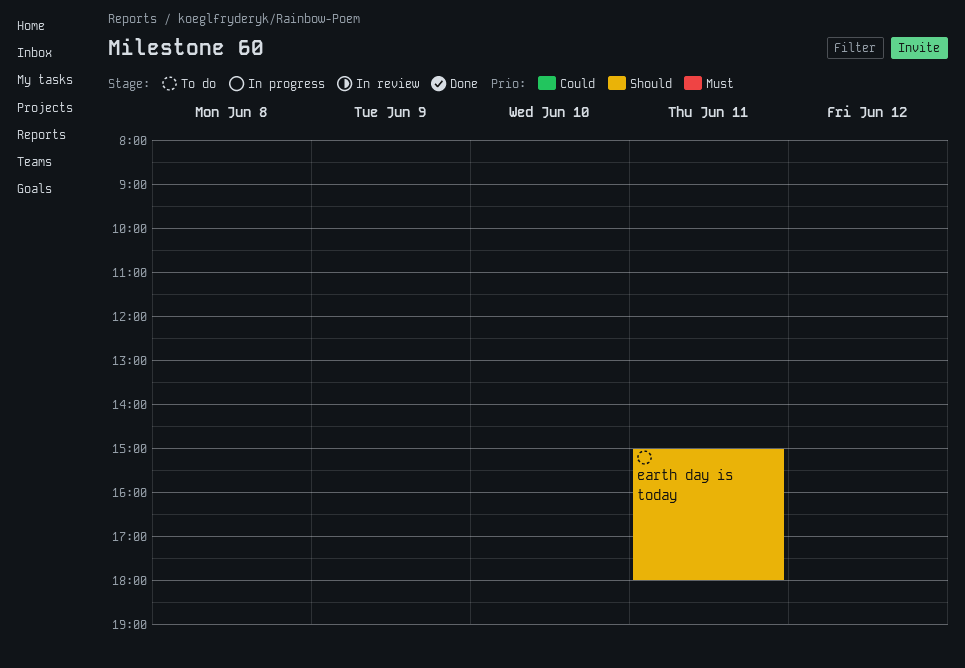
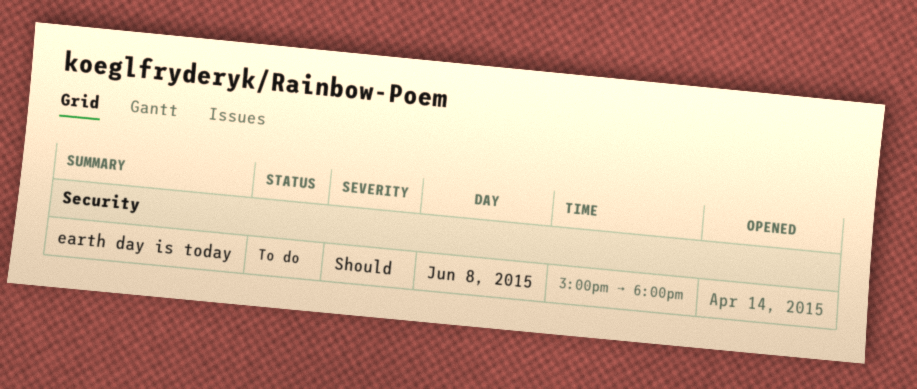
earth day is today, day: Jun 11 -> Jun 8

